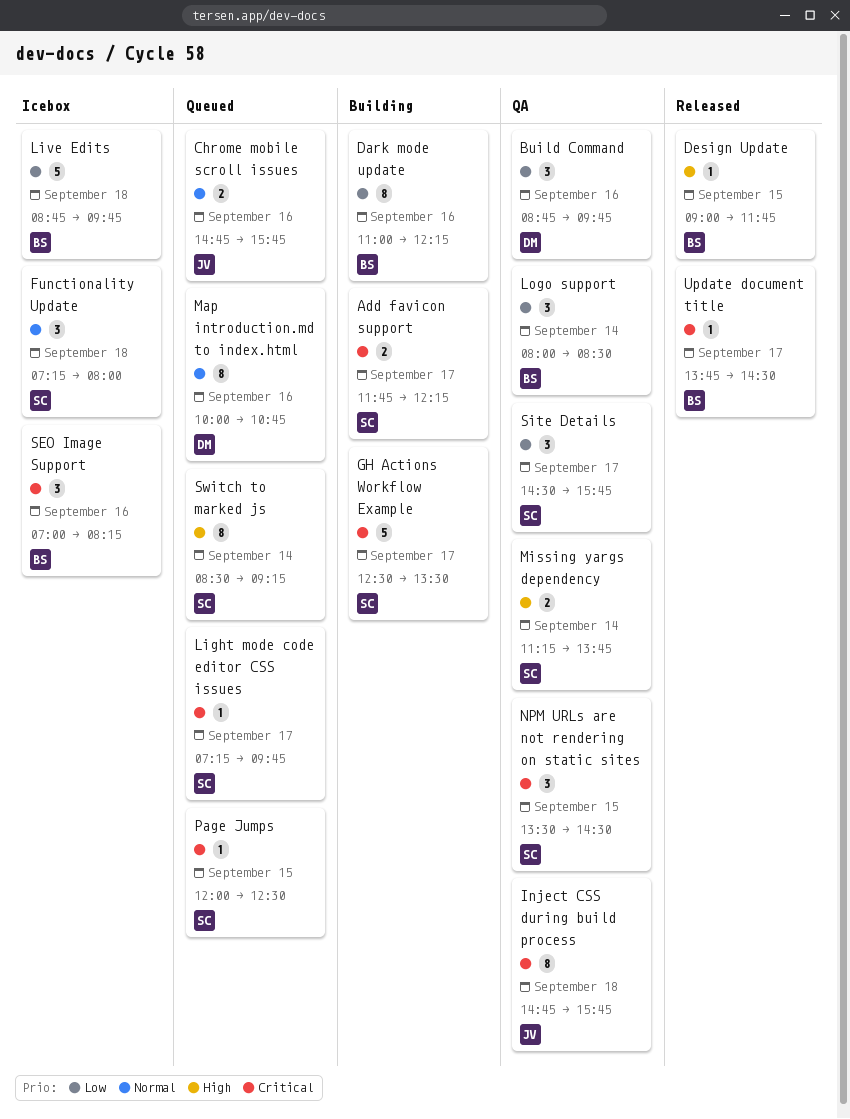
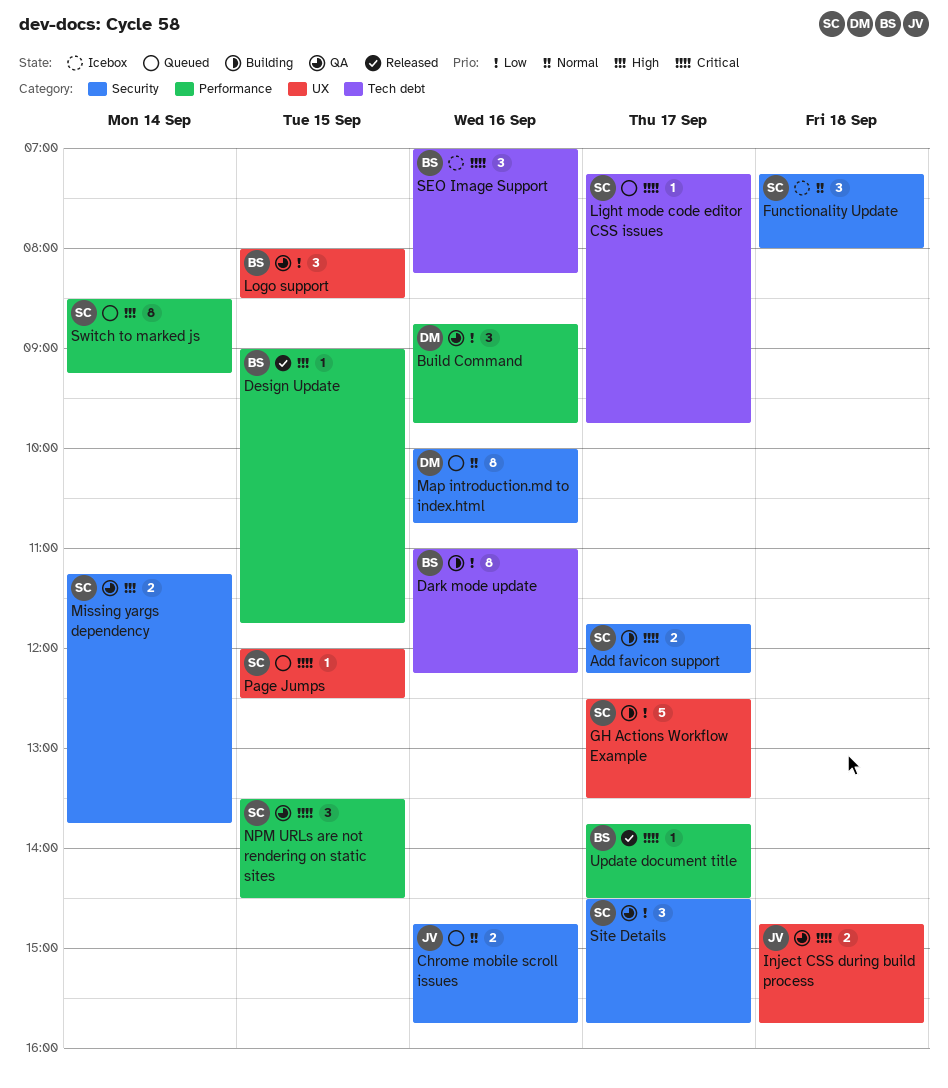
GH Actions Workflow Example, priority: Critical -> Low
Inject CSS during build process, estimate: 8 -> 2
Live Edits: present -> none
Logo support, day: Sep 14 -> Sep 15

